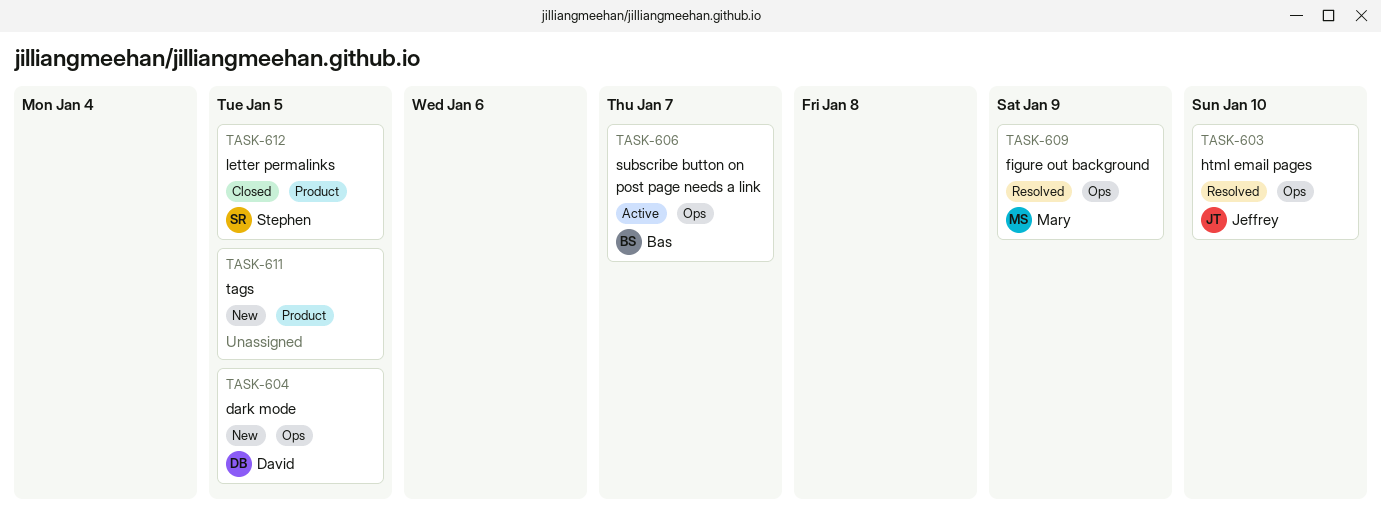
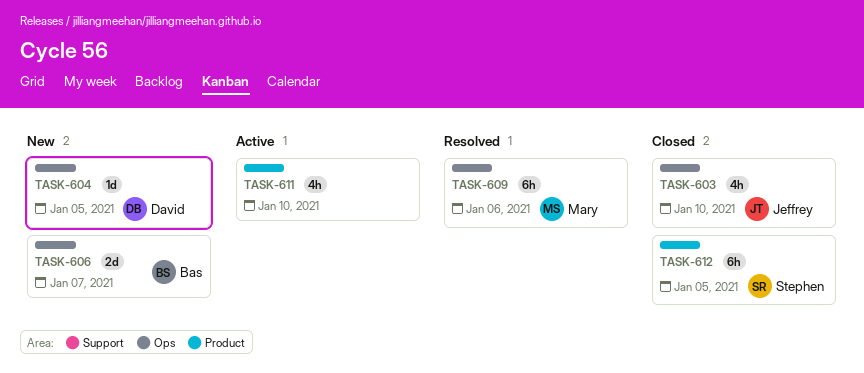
TASK-603, status: Resolved -> Closed
TASK-606, status: Active -> New
TASK-609, due: Jan 9 -> Jan 6
TASK-611, status: New -> Active
TASK-611, due: Jan 5 -> Jan 10

